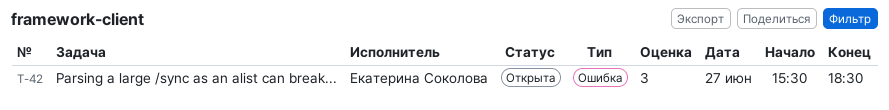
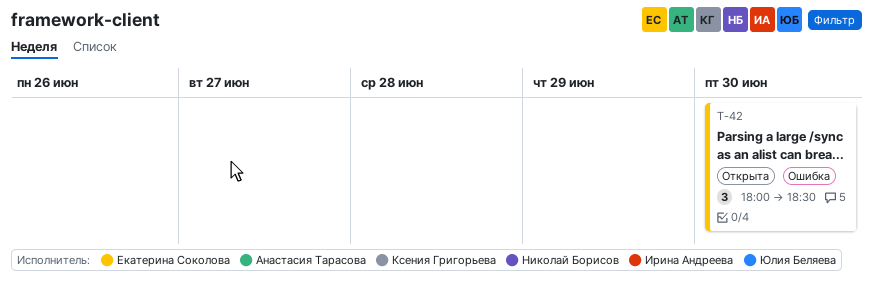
T-42, day: Jun 27 -> Jun 30
T-42, begins: 15:30 -> 18:00

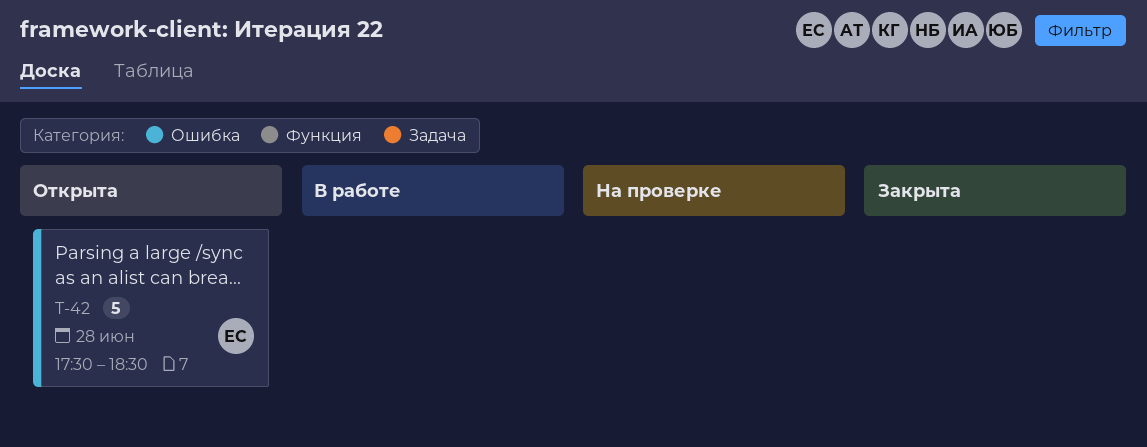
T-42, estimate: 3 -> 5
T-42, day: Jun 30 -> Jun 28
T-42, begins: 18:00 -> 17:30

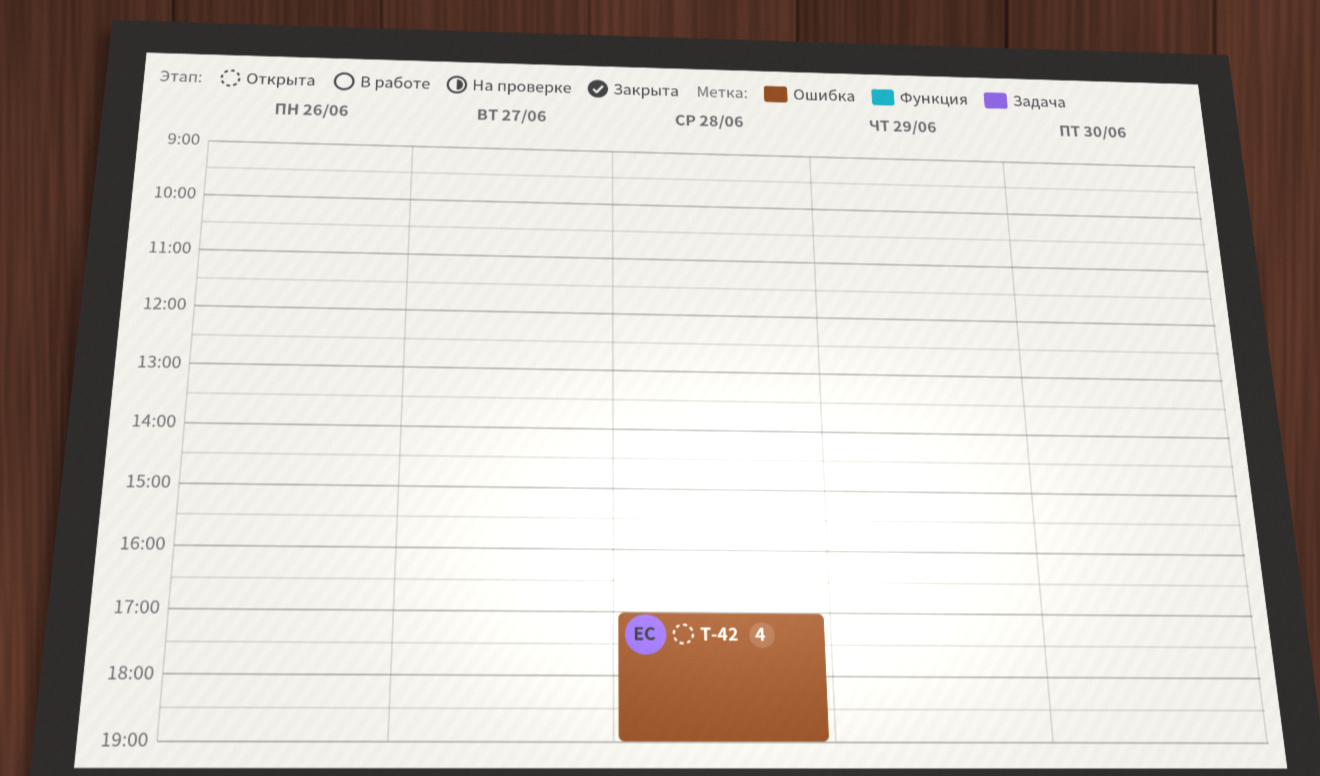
T-42, estimate: 5 -> 4
T-42, begins: 17:30 -> 17:00
T-42, ends: 18:30 -> 19:00

